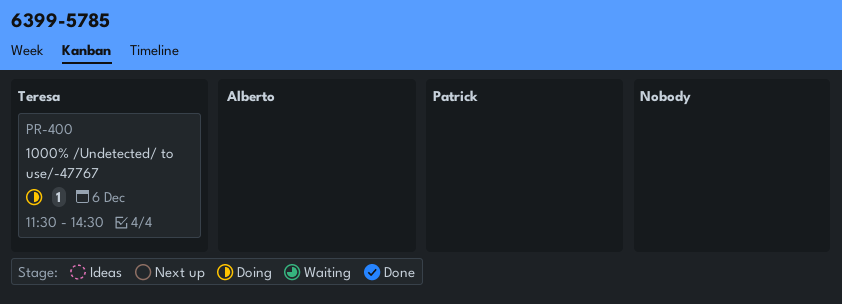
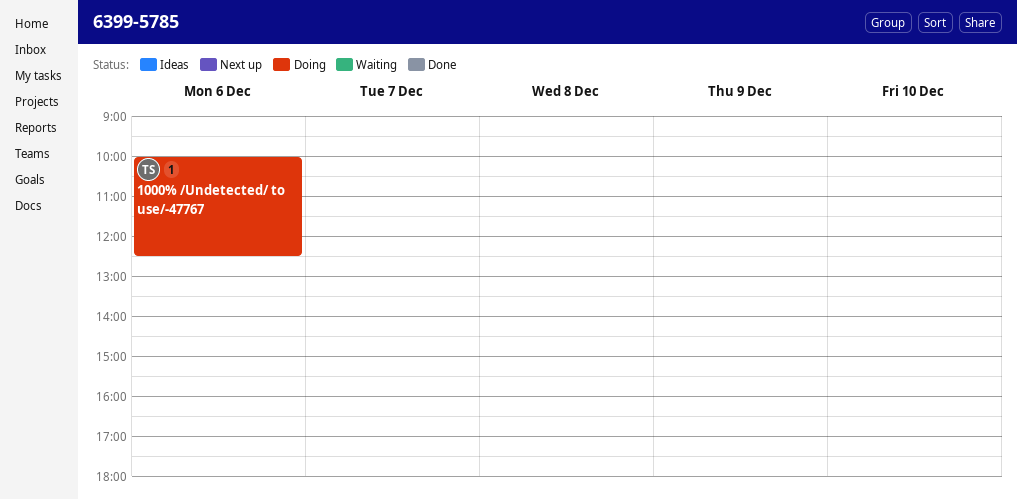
1000% /Undetected/ to use/-47767, begins: 11:30 -> 10:00
1000% /Undetected/ to use/-47767, ends: 14:30 -> 12:30

